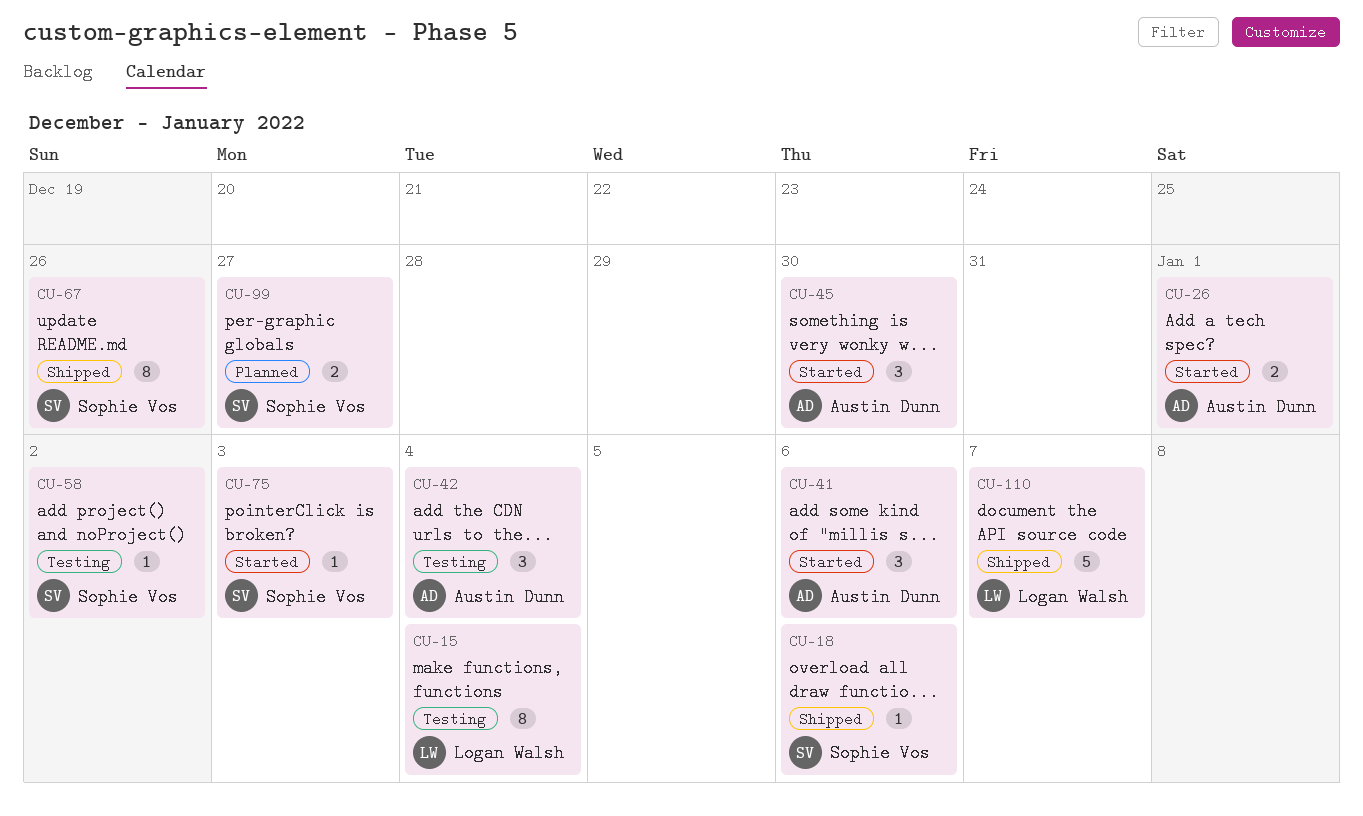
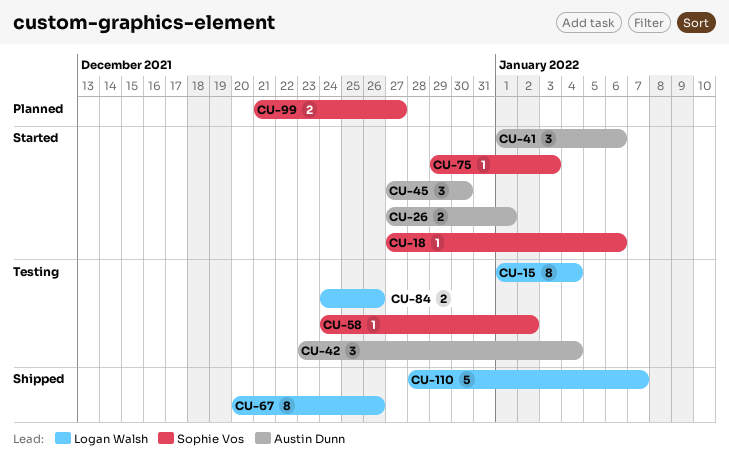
CU-18, status: Shipped -> Started
CU-67, owner: Sophie Vos -> Logan Walsh
CU-84: none -> present

